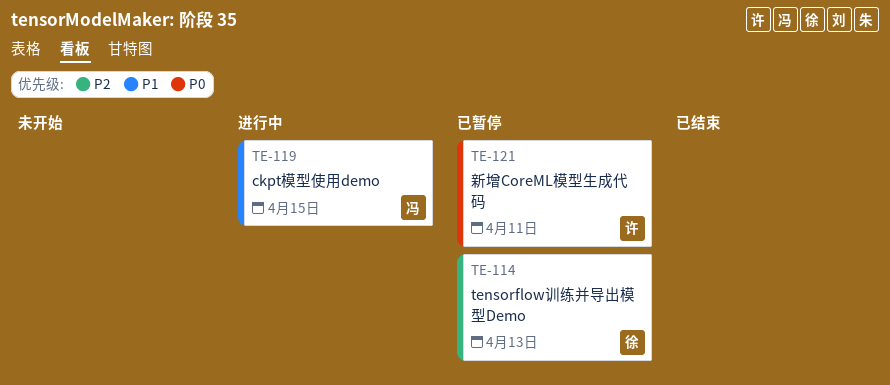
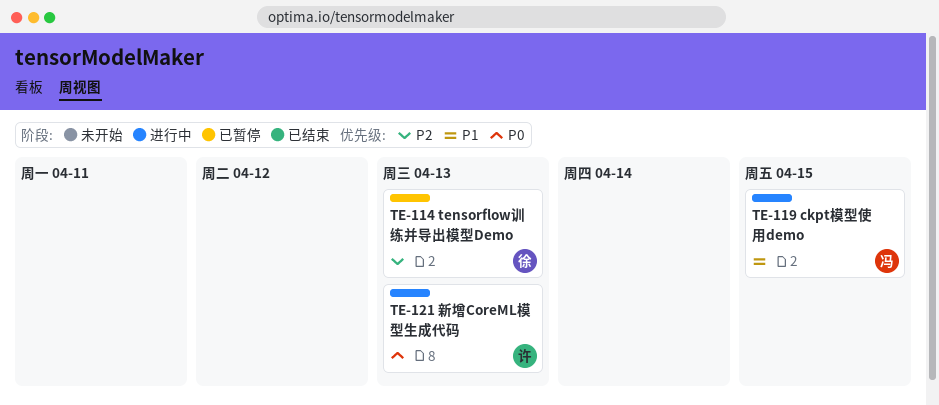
TE-121, status: 已暂停 -> 进行中
TE-121, due: Apr 11 -> Apr 13

